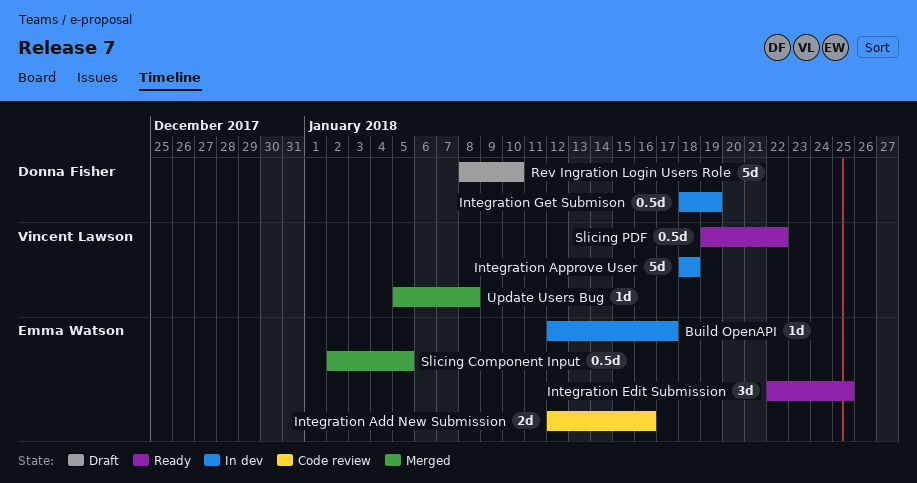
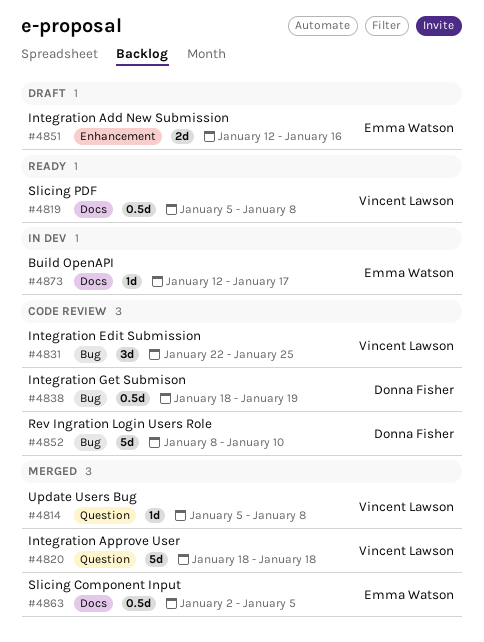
Integration Add New Submission, status: Code review -> Draft
Integration Approve User, status: In dev -> Merged
Integration Edit Submission, status: Ready -> Code review
Integration Edit Submission, owner: Emma Watson -> Vincent Lawson
Integration Get Submison, status: In dev -> Code review
Rev Ingration Login Users Role, status: Draft -> Code review
Slicing PDF, start: Jan 19 -> Jan 5
Slicing PDF, due: Jan 22 -> Jan 8

